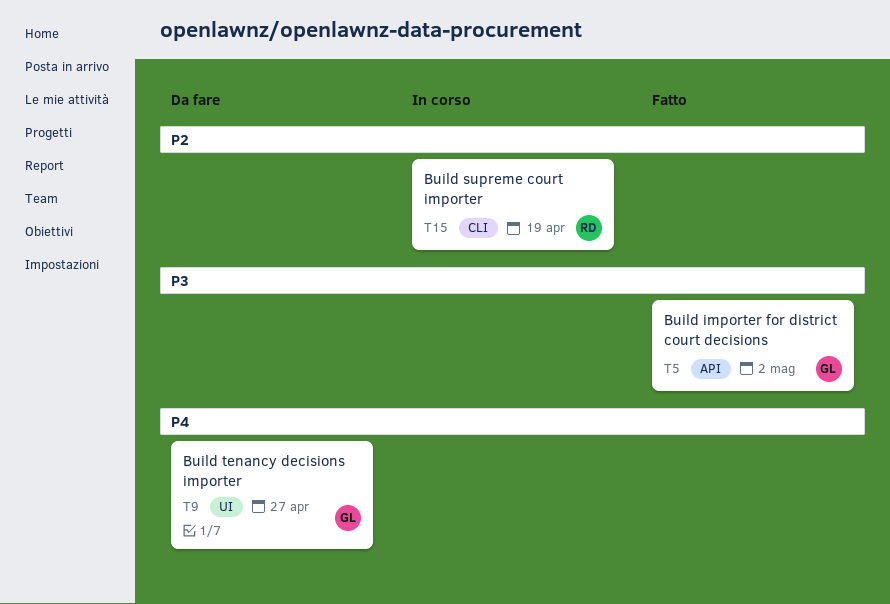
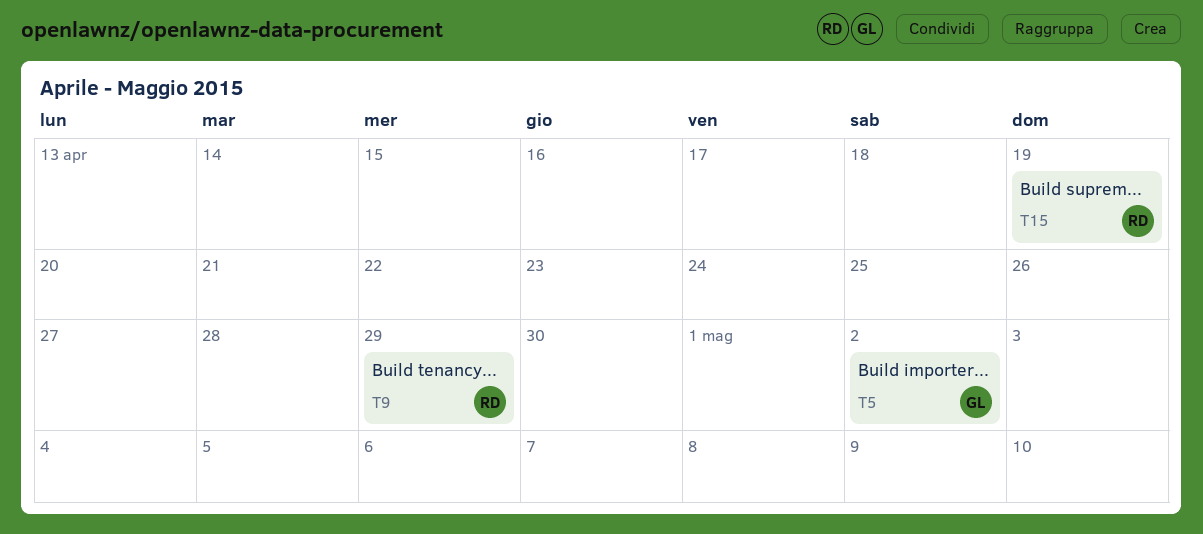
T9, owner: GL -> RD
T9, due: Apr 27 -> Apr 29

